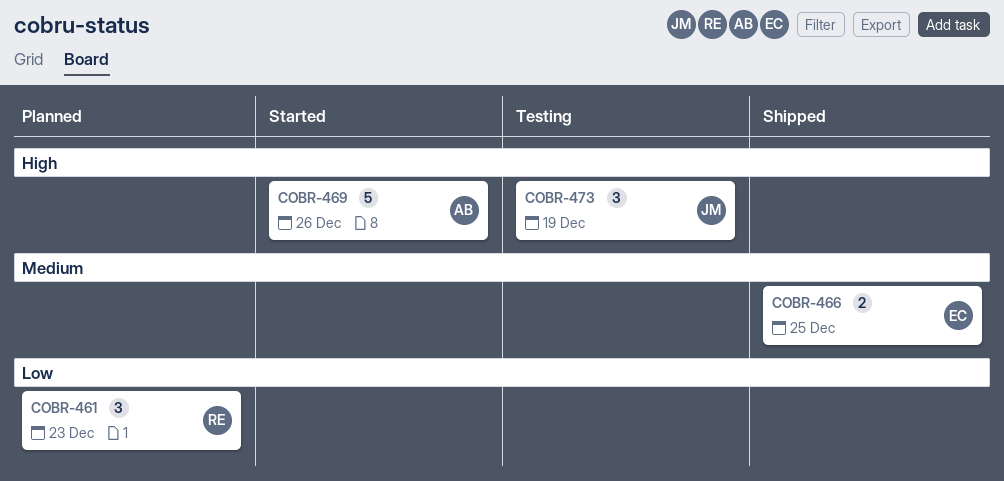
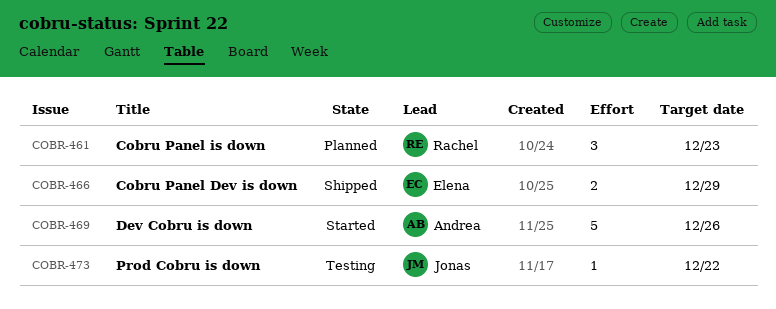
COBR-466, due: Dec 25 -> Dec 29
COBR-473, estimate: 3 -> 1
COBR-473, due: Dec 19 -> Dec 22

